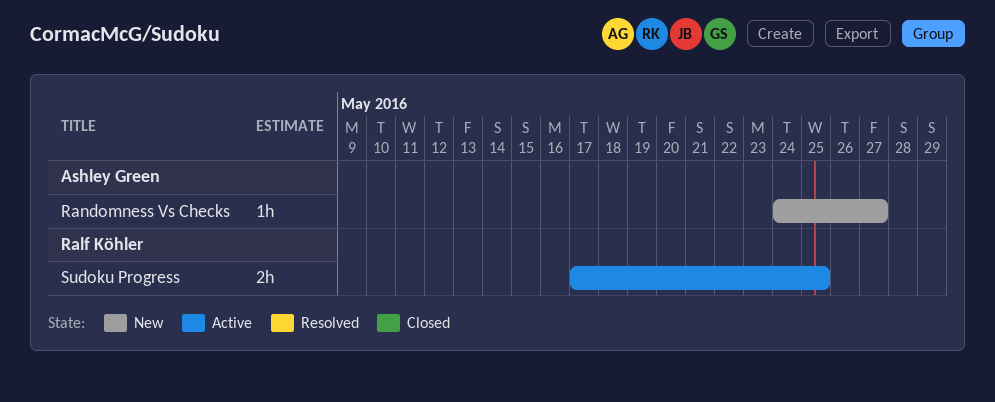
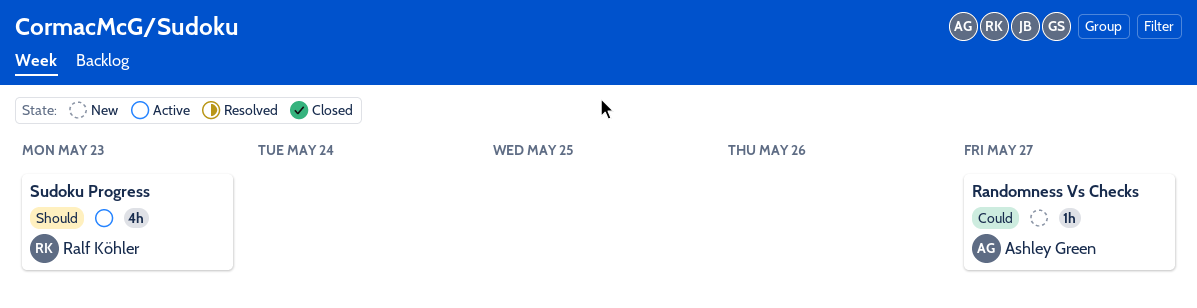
Sudoku Progress, estimate: 2h -> 4h
Sudoku Progress, due: May 25 -> May 23

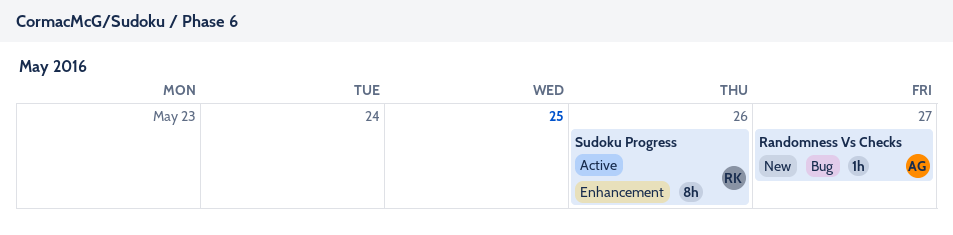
Sudoku Progress, estimate: 4h -> 8h
Sudoku Progress, due: May 23 -> May 26

